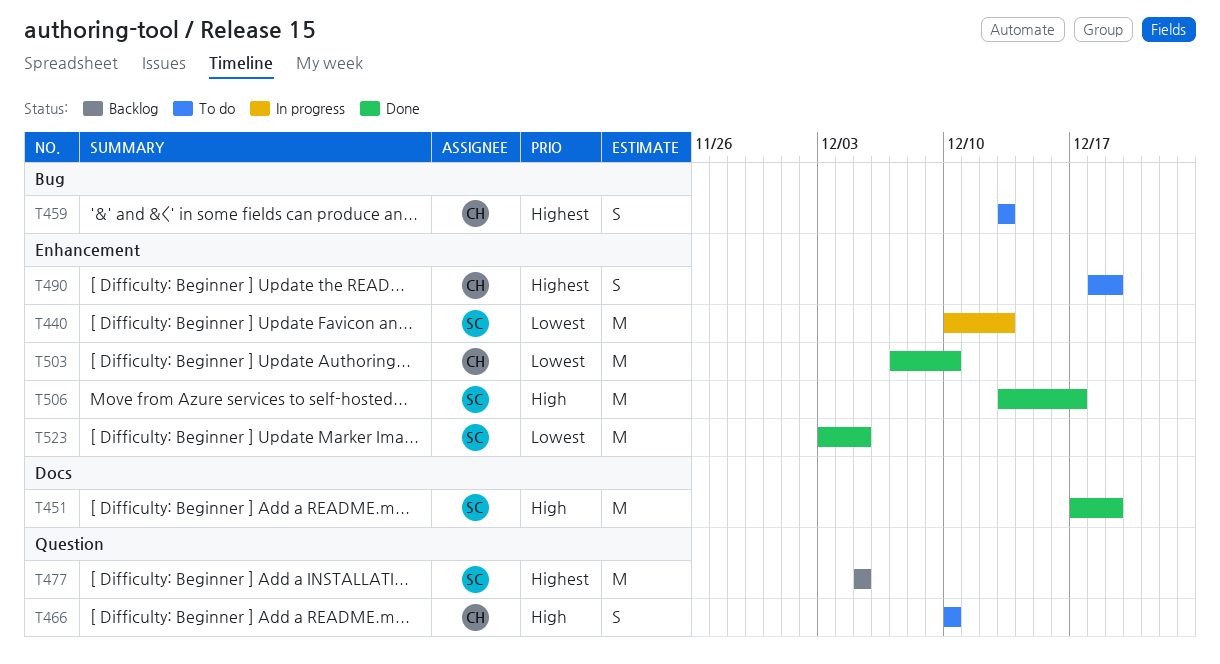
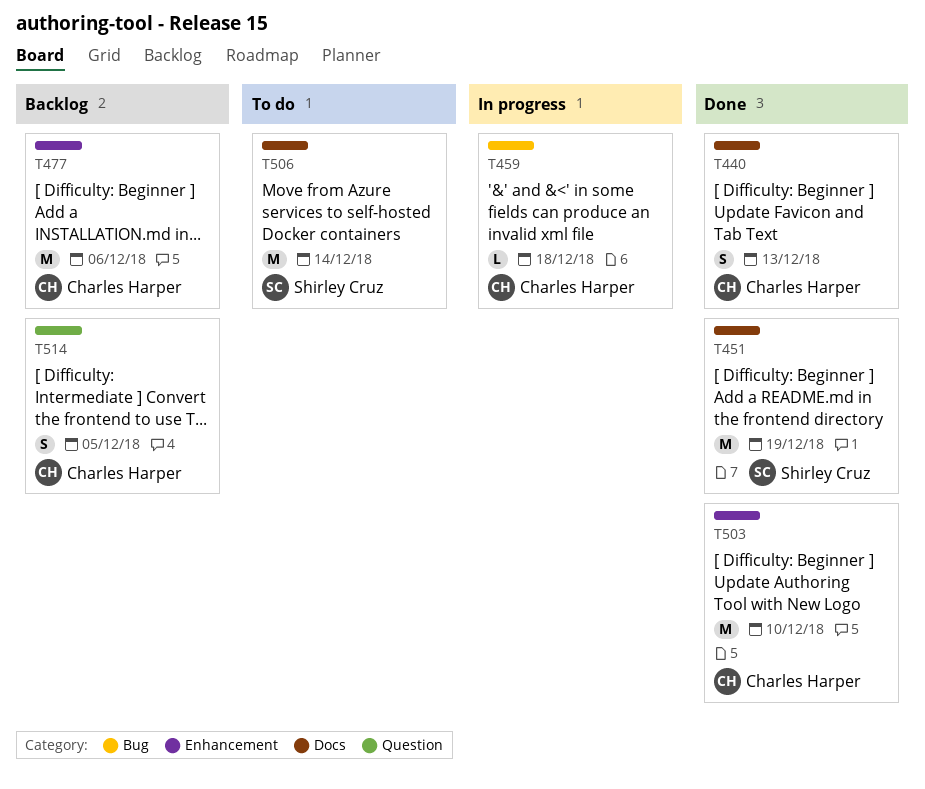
T440, status: In progress -> Done
T440, owner: Shirley Cruz -> Charles Harper
T440, label: Enhancement -> Docs
T440, estimate: M -> S
T459, status: To do -> In progress
T459, estimate: S -> L
T459, due: Dec 13 -> Dec 18
T466: present -> none
T477, owner: Shirley Cruz -> Charles Harper
T477, label: Question -> Enhancement
T477, due: Dec 5 -> Dec 6
T490: present -> none
T506, status: Done -> To do
T506, label: Enhancement -> Docs
T506, due: Dec 17 -> Dec 14
T514: none -> present
T523: present -> none

